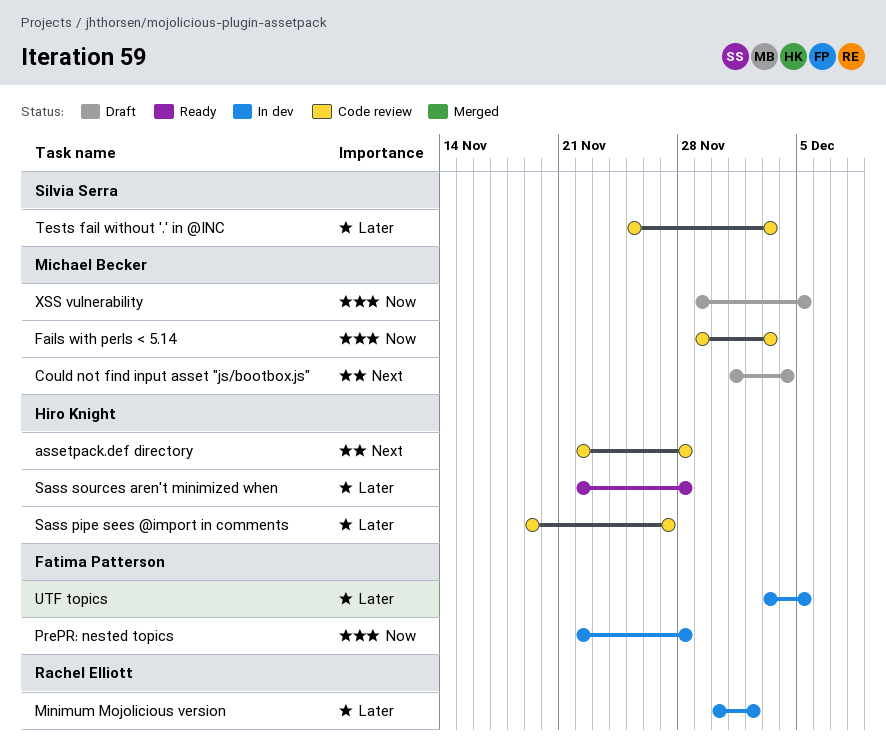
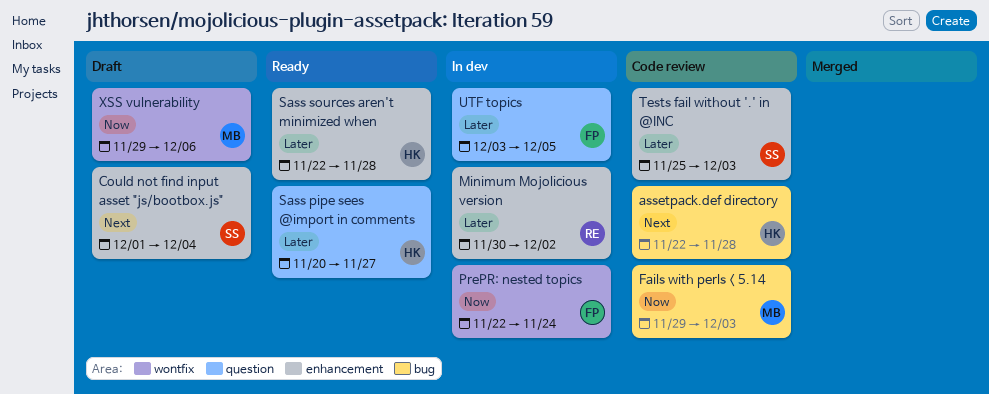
Could not find input asset "js/bootbox.js", owner: Michael Becker -> Silvia Serra
PrePR: nested topics, due: Nov 28 -> Nov 24
Sass pipe sees @import in comments, status: Code review -> Ready
Sass pipe sees @import in comments, start: Nov 19 -> Nov 20
XSS vulnerability, due: Dec 5 -> Dec 6

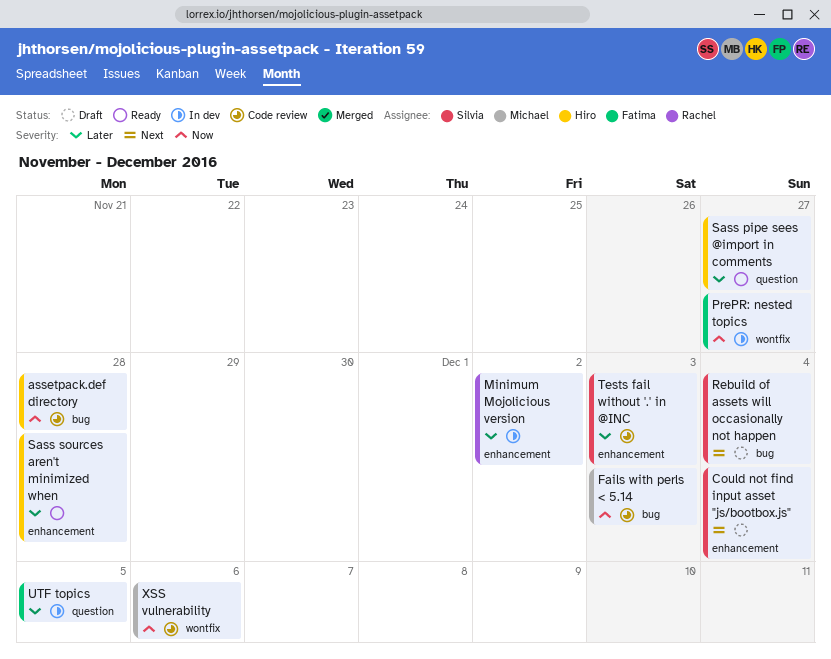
assetpack.def directory, priority: Next -> Now
PrePR: nested topics, due: Nov 24 -> Nov 27
Rebuild of assets will occasionally not happen: none -> present
XSS vulnerability, status: Draft -> Code review

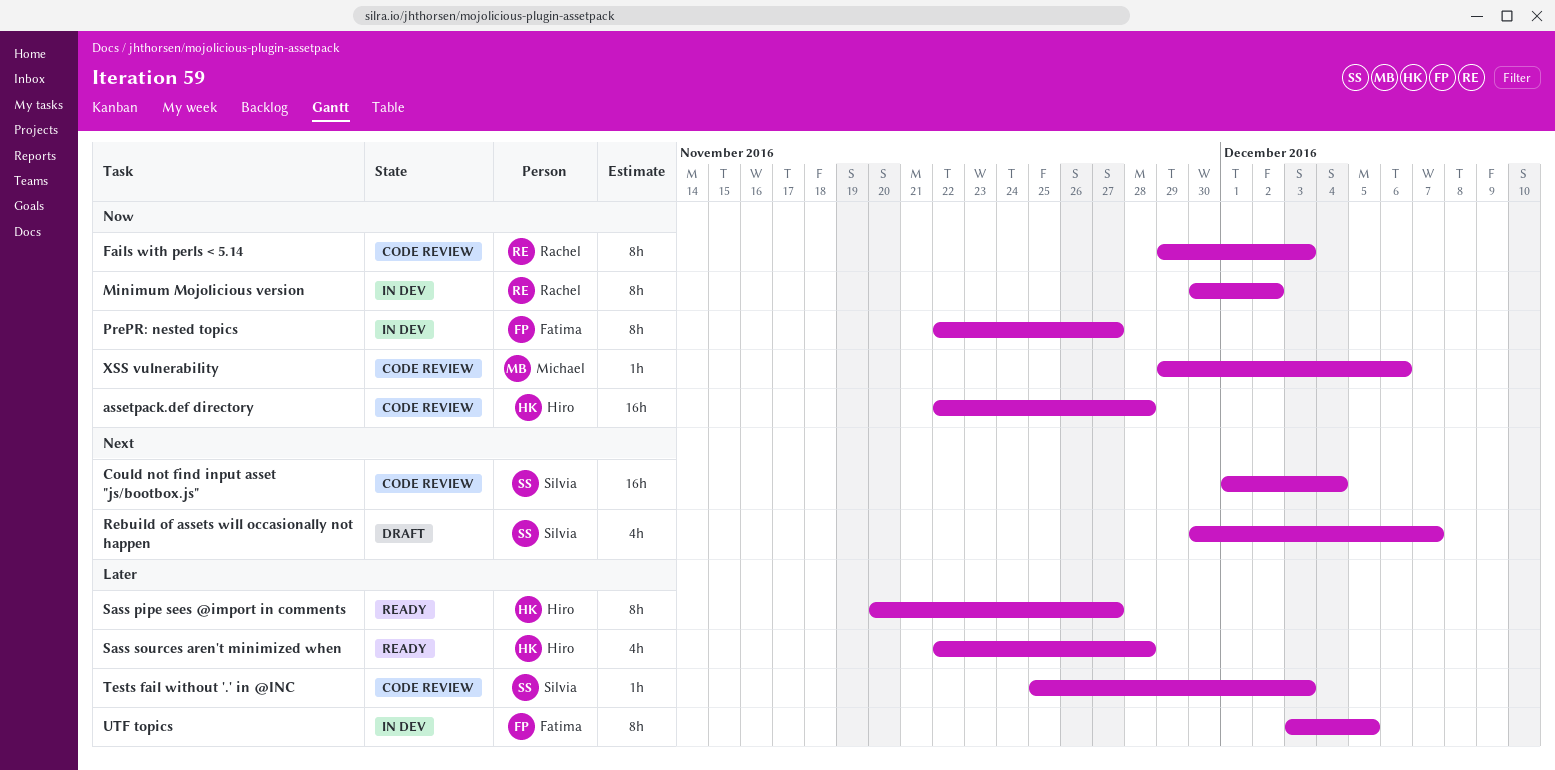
Could not find input asset "js/bootbox.js", status: Draft -> Code review
Fails with perls < 5.14, owner: Michael -> Rachel
Minimum Mojolicious version, priority: Later -> Now
Rebuild of assets will occasionally not happen, due: Dec 4 -> Dec 7

